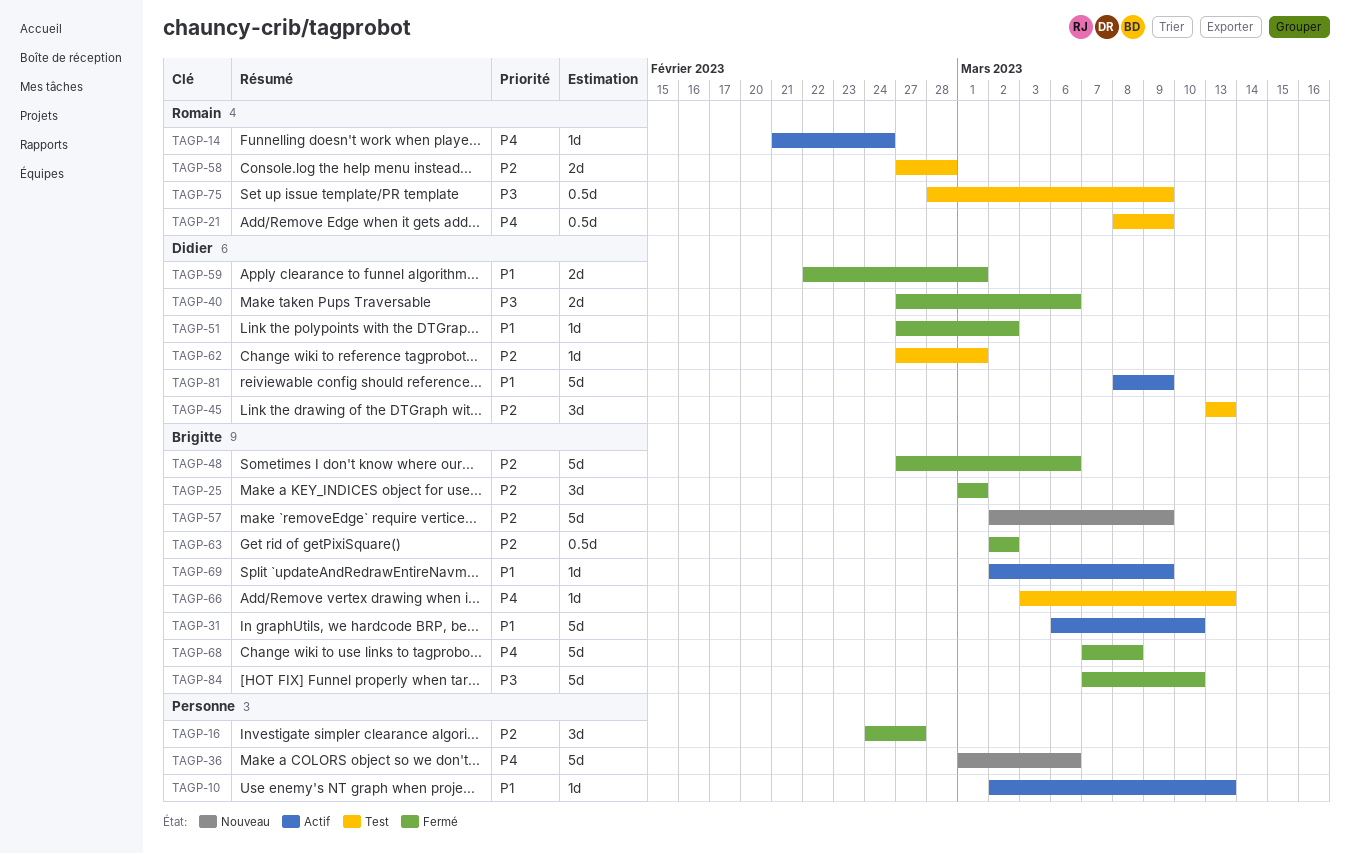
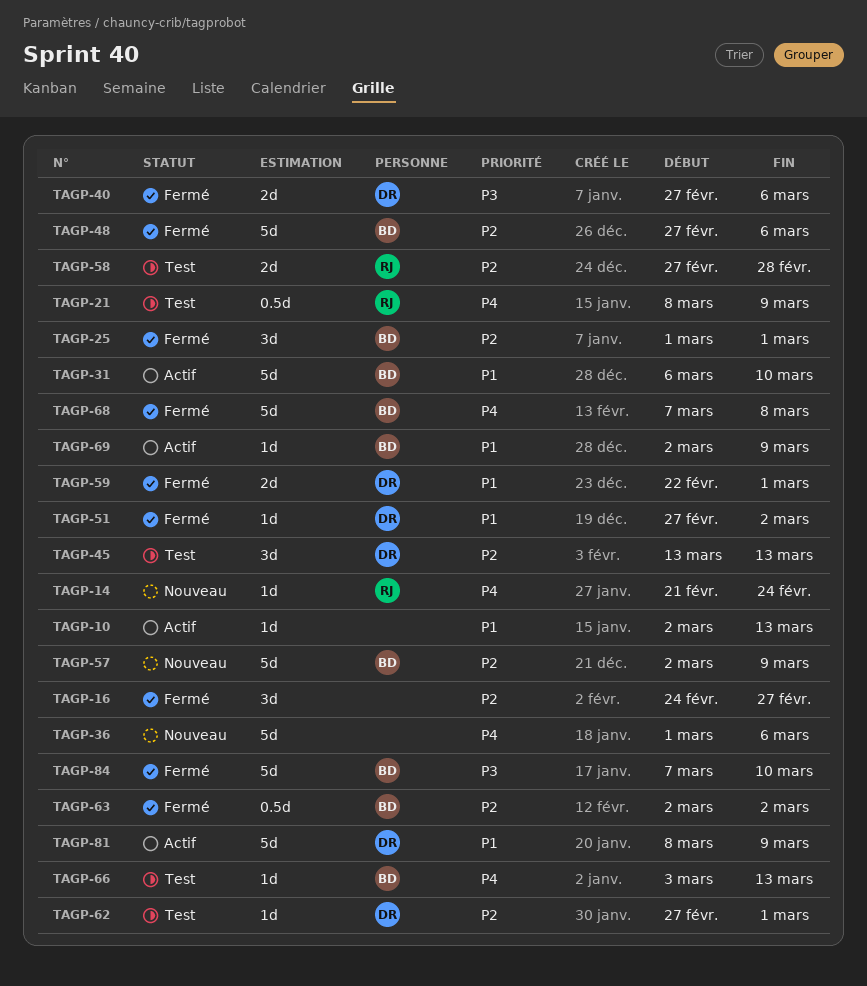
TAGP-14, status: Actif -> Nouveau
TAGP-75: present -> none

